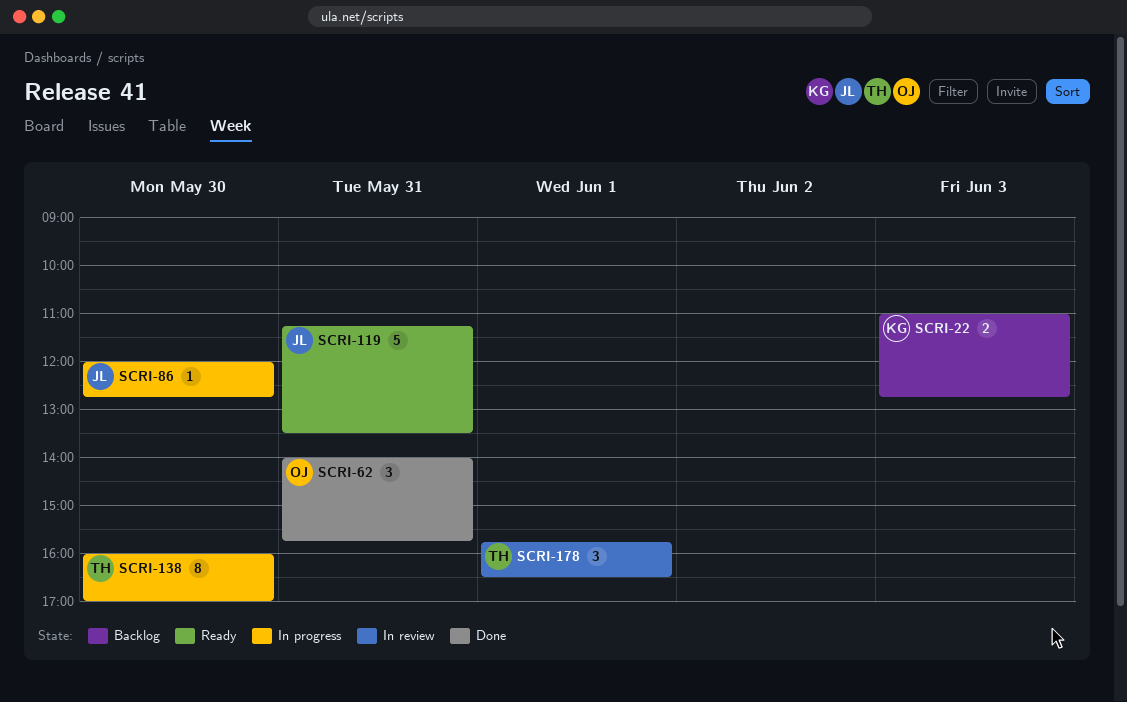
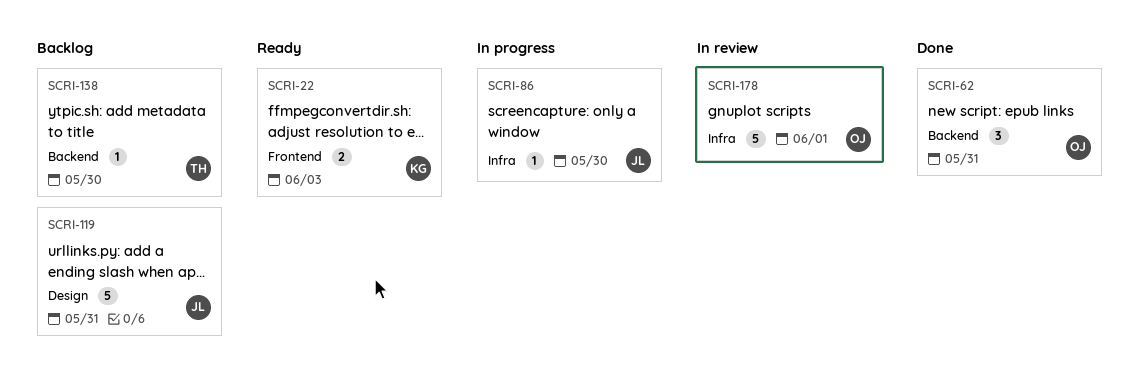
SCRI-22, status: Backlog -> Ready
SCRI-119, status: Ready -> Backlog
SCRI-138, status: In progress -> Backlog
SCRI-138, estimate: 8 -> 1
SCRI-178, owner: TH -> OJ
SCRI-178, estimate: 3 -> 5

